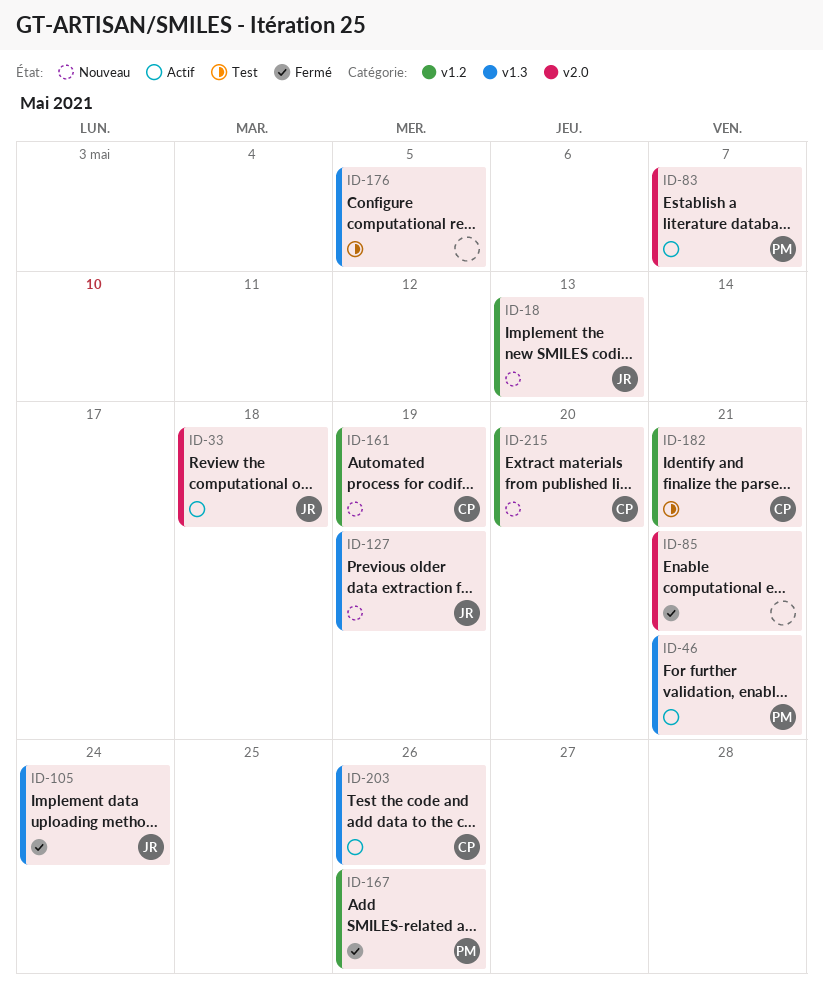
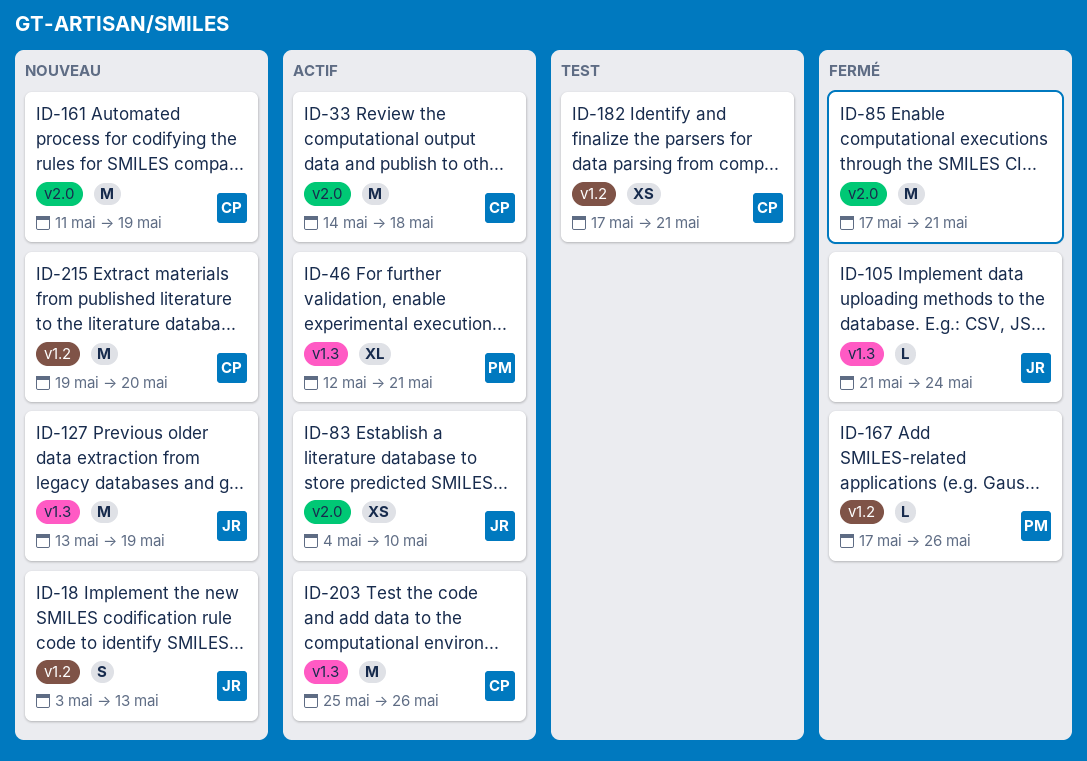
ID-33, owner: JR -> CP
ID-83, owner: PM -> JR
ID-83, due: May 7 -> May 10
ID-161, label: v1.2 -> v2.0
ID-176: present -> none

